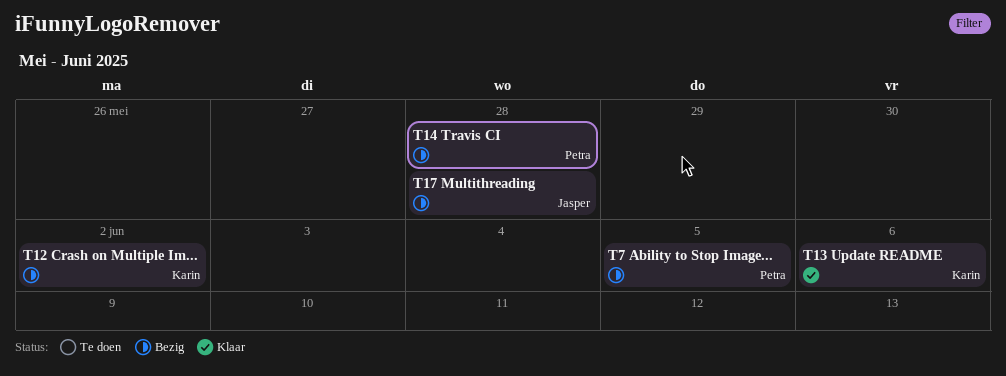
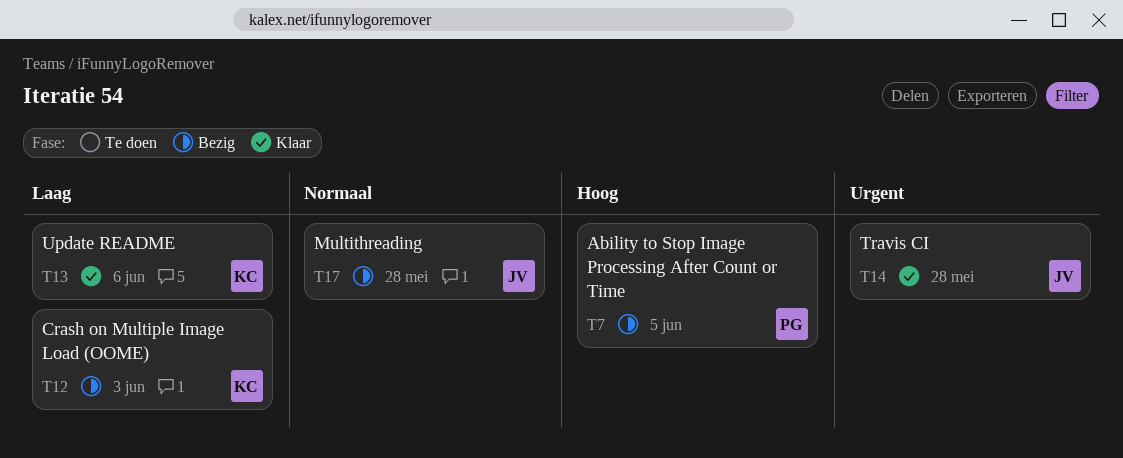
T12, due: Jun 2 -> Jun 3
T14, status: Bezig -> Klaar
T14, owner: Petra -> Jasper

